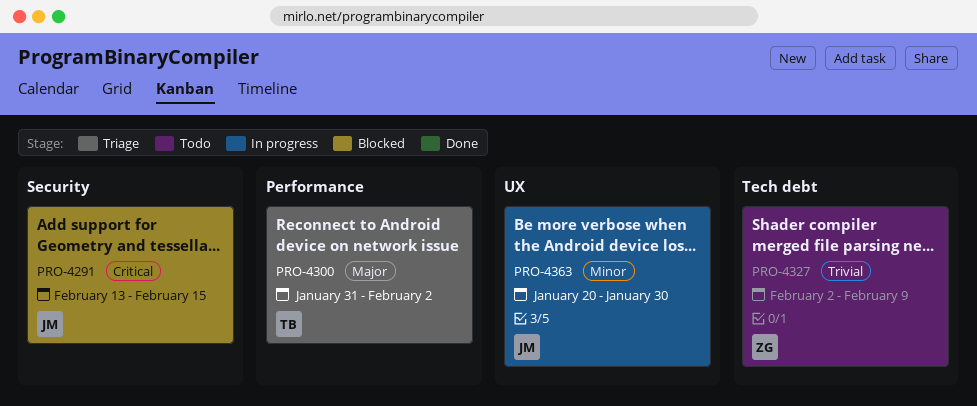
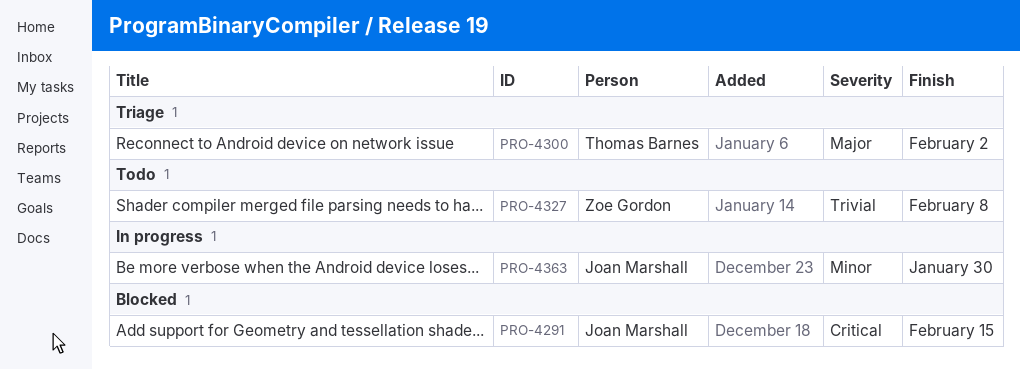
PRO-4327, due: Feb 9 -> Feb 8

